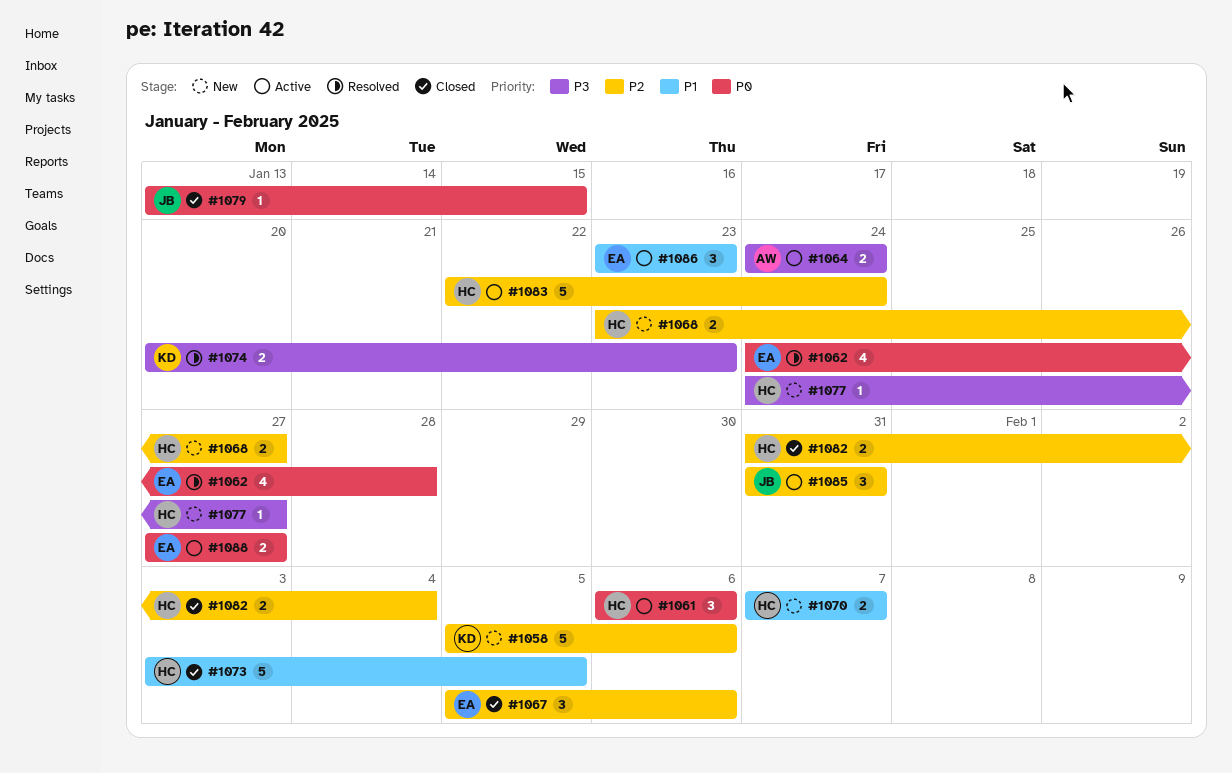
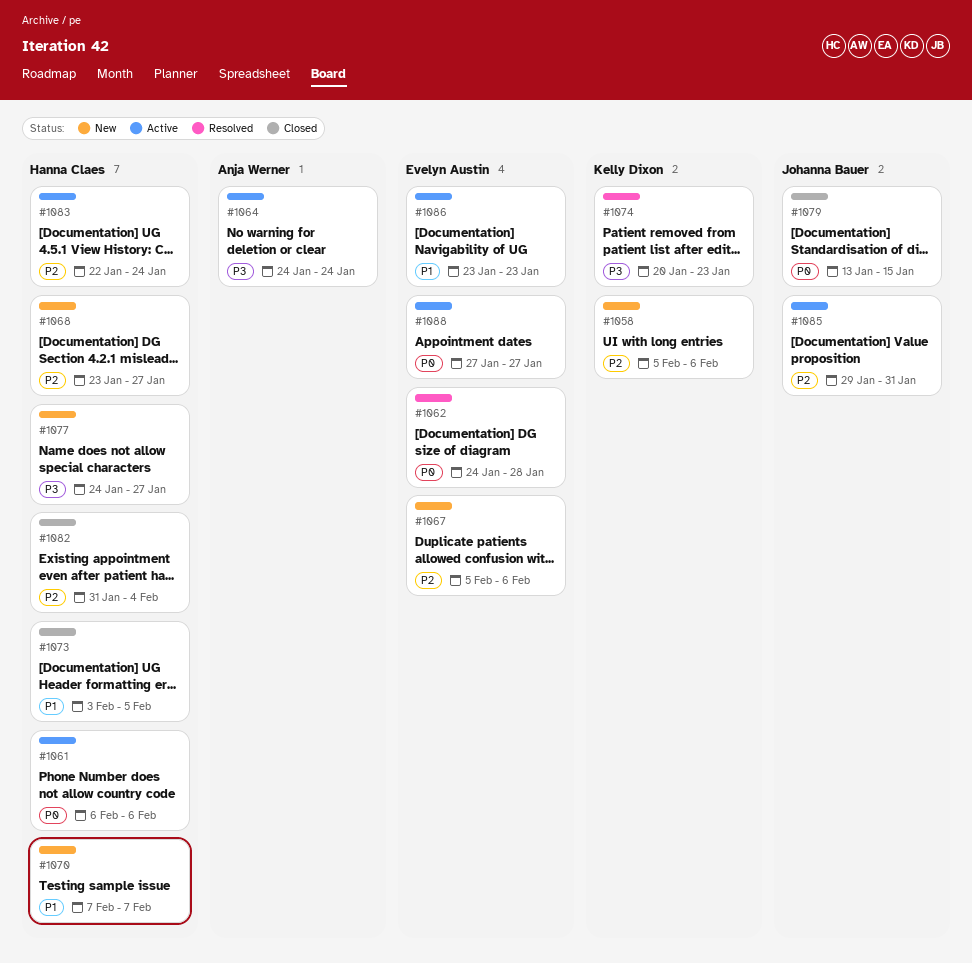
#1067, status: Closed -> New
#1085, start: Jan 31 -> Jan 29

